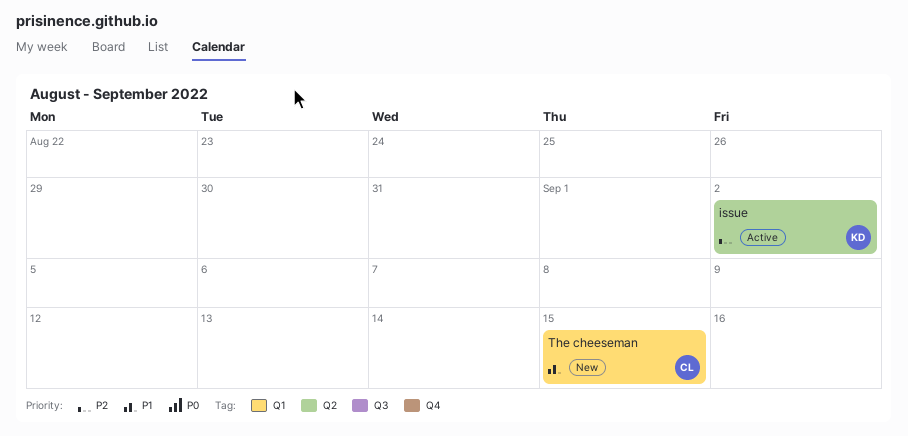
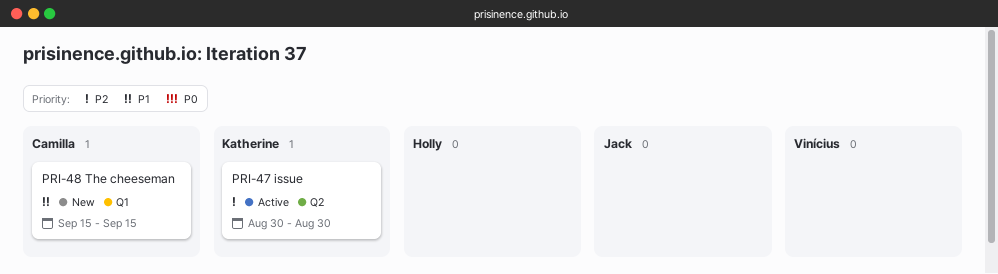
issue, due: Sep 2 -> Aug 30

